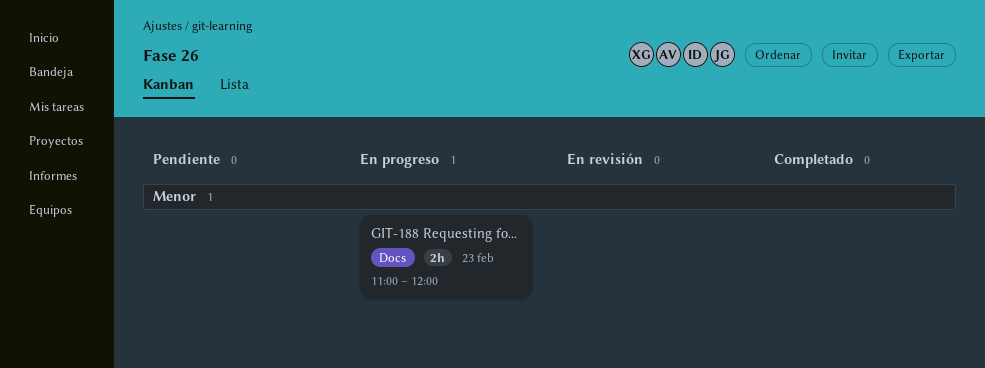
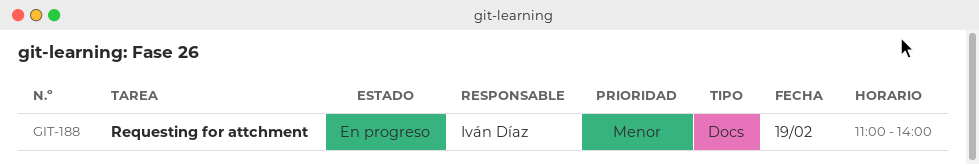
GIT-188, day: Feb 23 -> Feb 19
GIT-188, ends: 12:00 -> 14:00

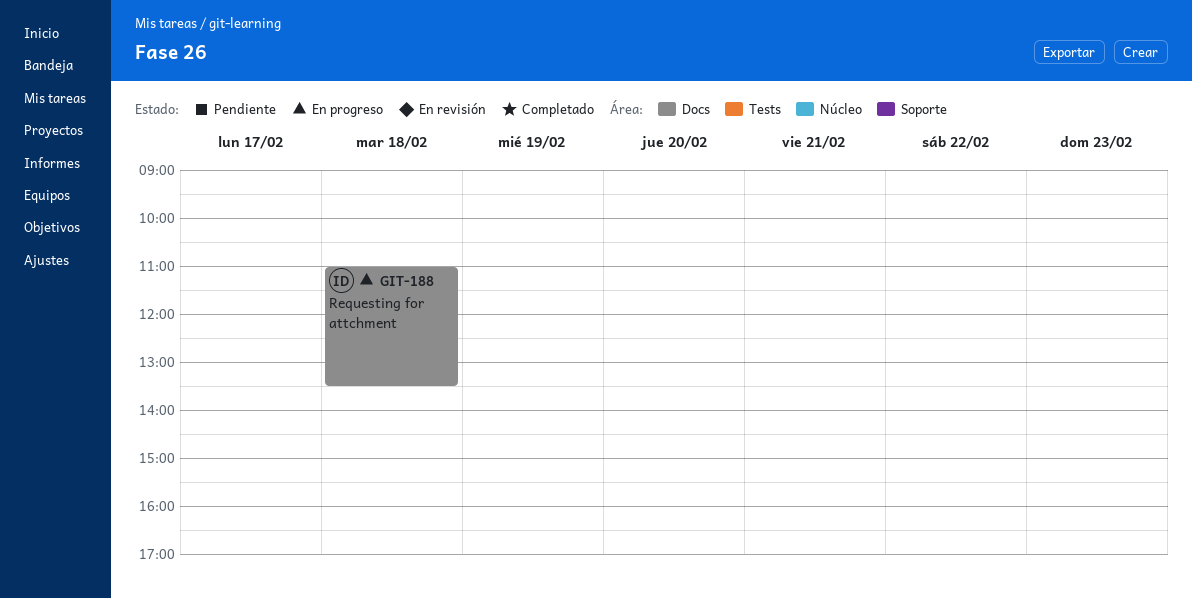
GIT-188, day: Feb 19 -> Feb 18
GIT-188, ends: 14:00 -> 13:30

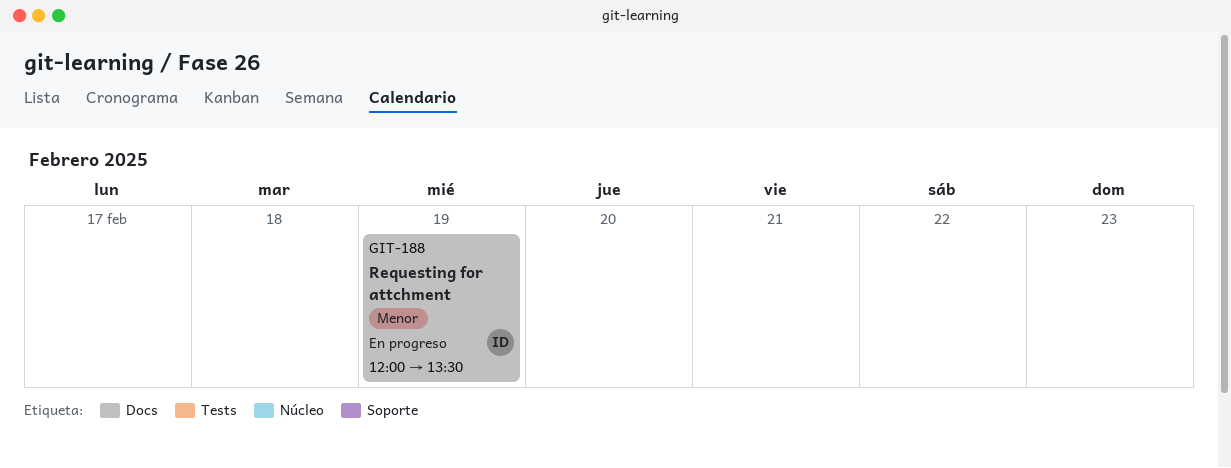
GIT-188, day: Feb 18 -> Feb 19
GIT-188, begins: 11:00 -> 12:00

